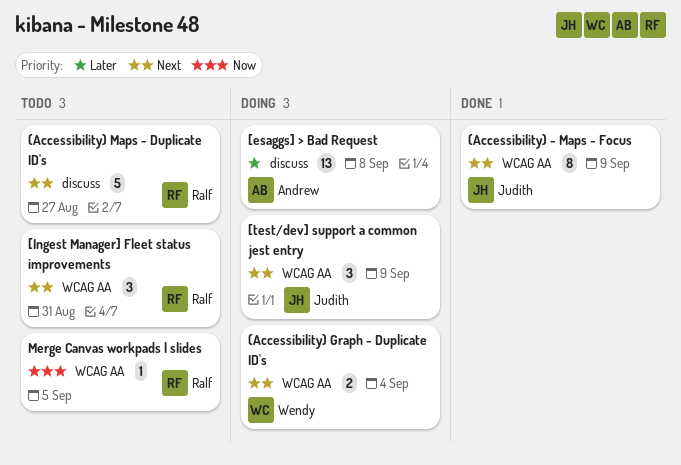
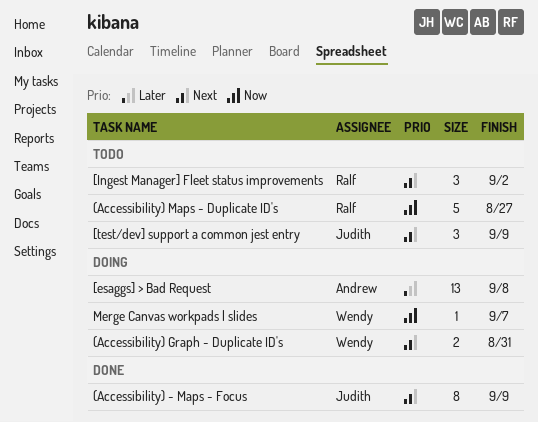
(Accessibility) Graph - Duplicate ID's, due: Sep 4 -> Aug 31
(Accessibility) Maps - Duplicate ID's, priority: Next -> Now
[Ingest Manager] Fleet status improvements, due: Aug 31 -> Sep 2
[test/dev] support a common jest entry, status: Doing -> Todo
Merge Canvas workpads | slides, status: Todo -> Doing
Merge Canvas workpads | slides, owner: Ralf -> Wendy
Merge Canvas workpads | slides, due: Sep 5 -> Sep 7

